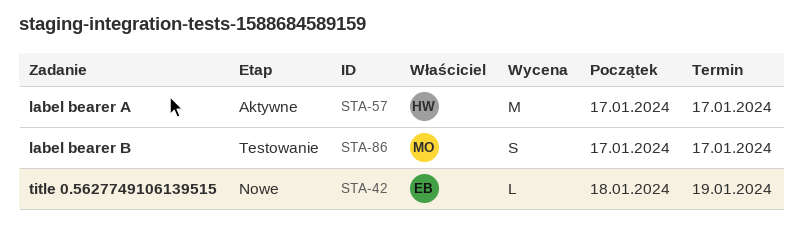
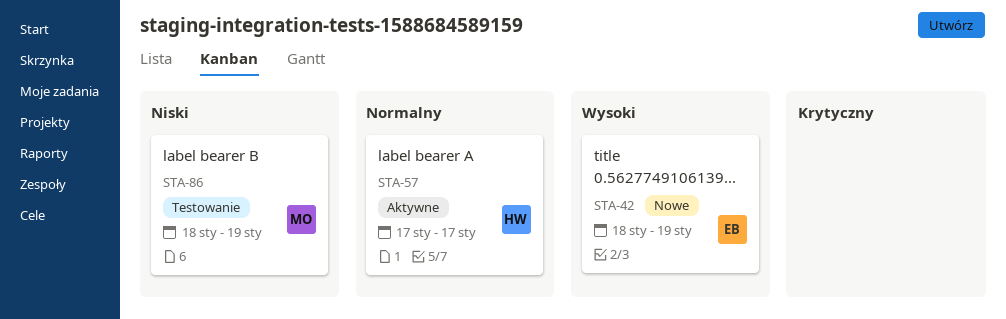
STA-86, start: Jan 17 -> Jan 18
STA-86, due: Jan 17 -> Jan 19

